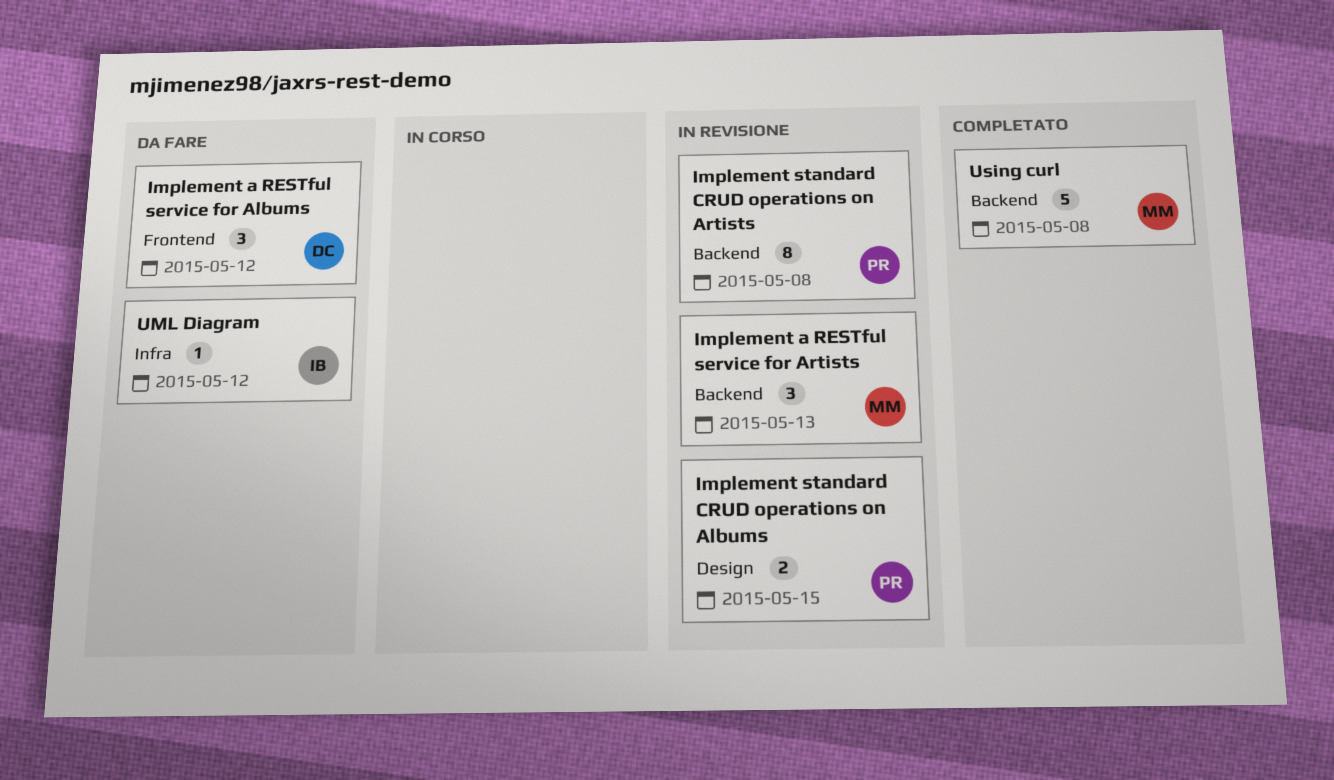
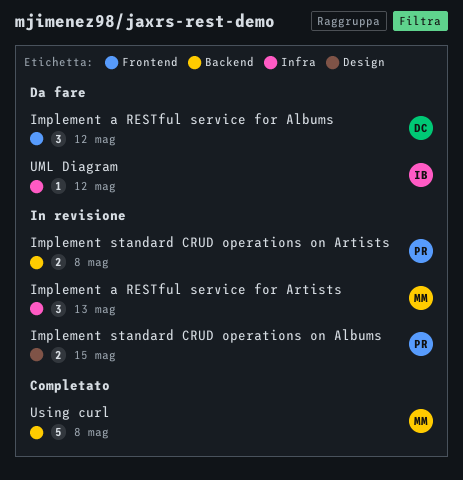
Implement a RESTful service for Artists, label: Backend -> Infra
Implement standard CRUD operations on Artists, estimate: 8 -> 2

